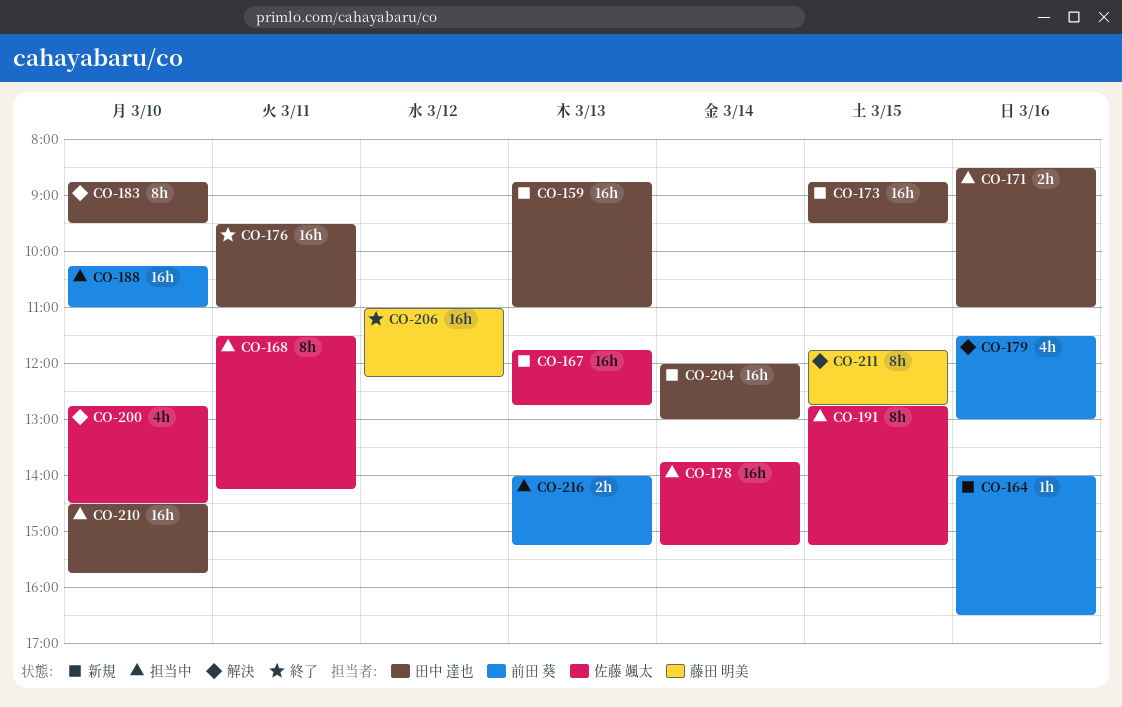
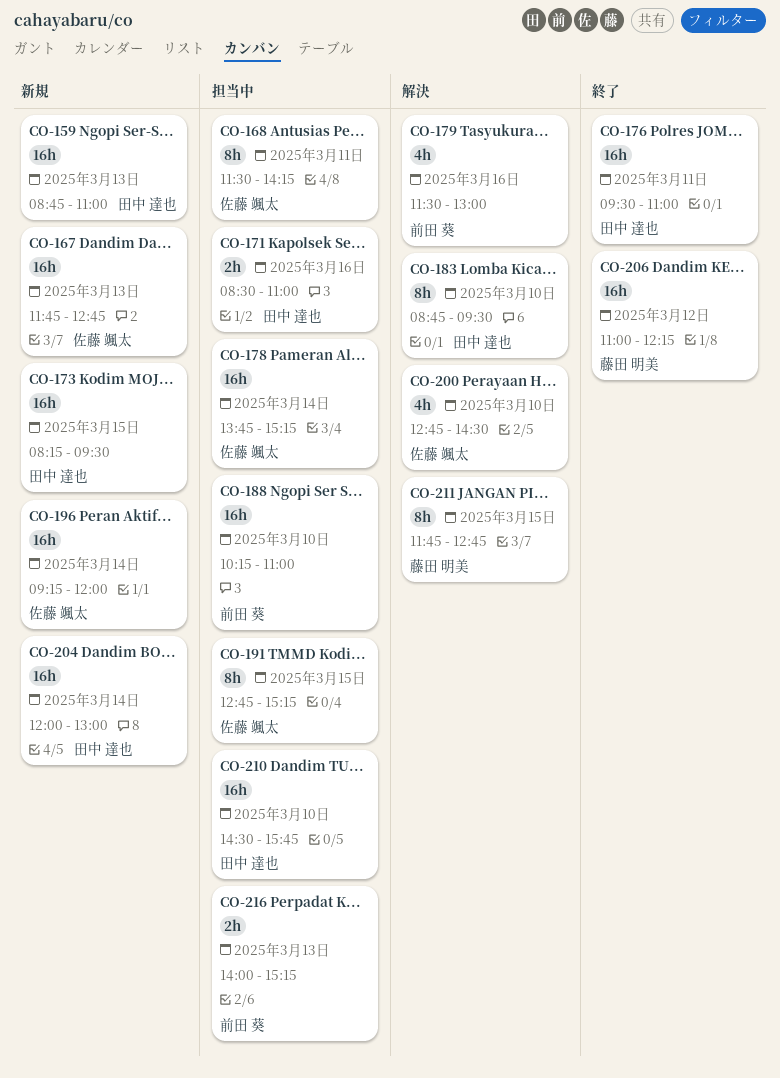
CO-164: present -> none
CO-173, begins: 08:45 -> 08:15
CO-196: none -> present

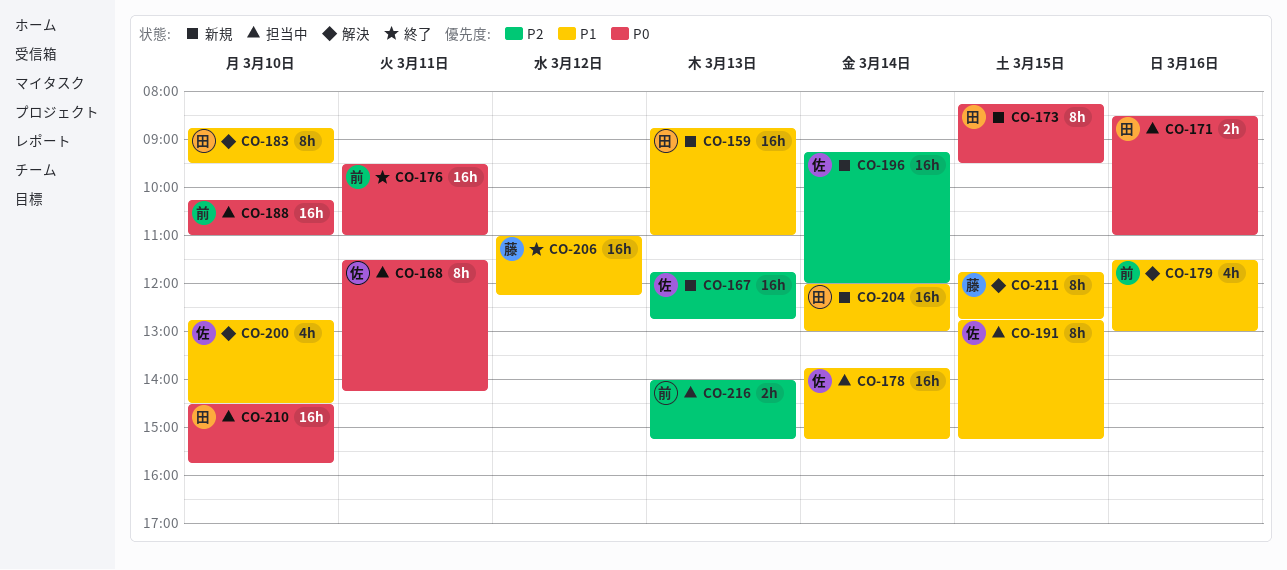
CO-173, estimate: 16h -> 8h
CO-176, owner: 田中 達也 -> 前田 葵

